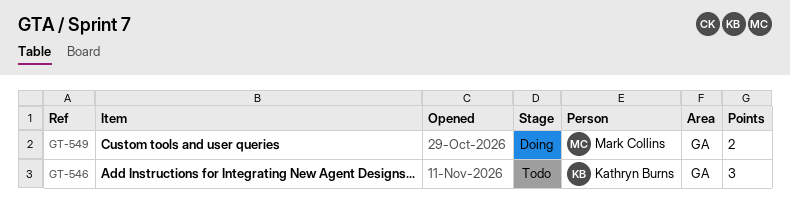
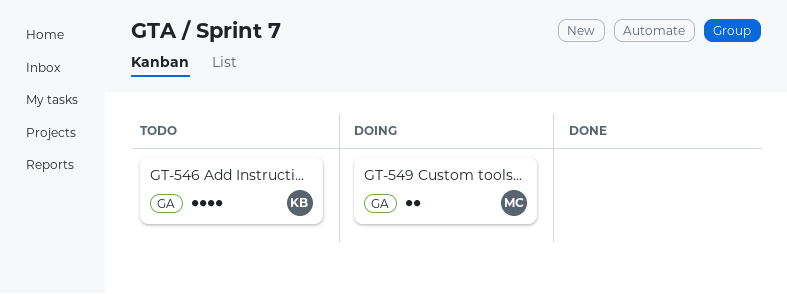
GT-546, estimate: 3 -> 4

